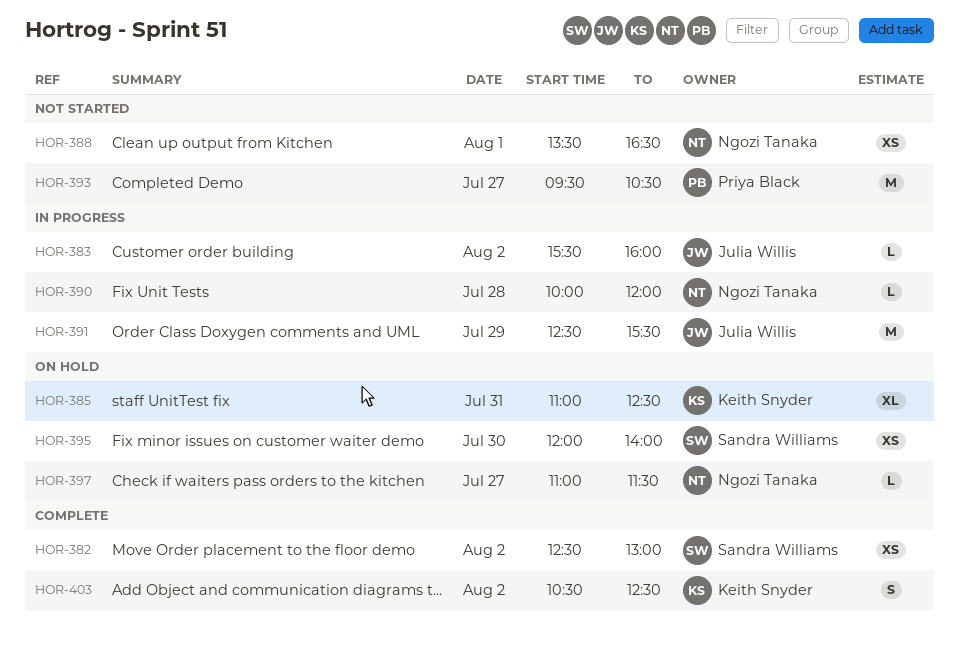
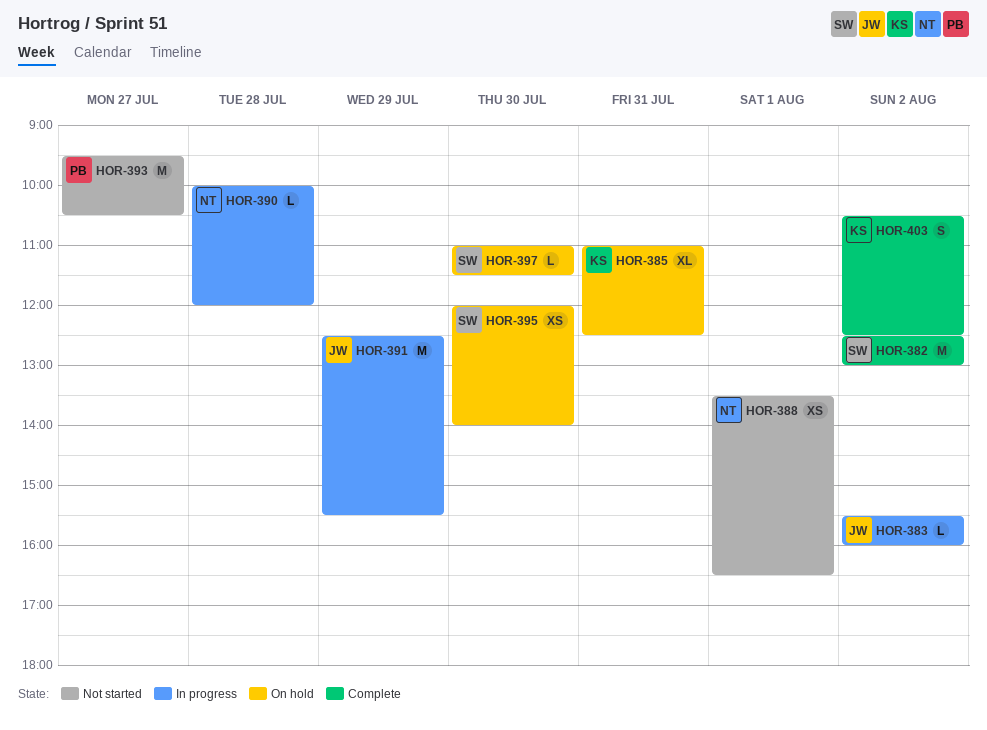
HOR-382, estimate: XS -> M
HOR-397, owner: Ngozi Tanaka -> Sandra Williams
HOR-397, day: Jul 27 -> Jul 30

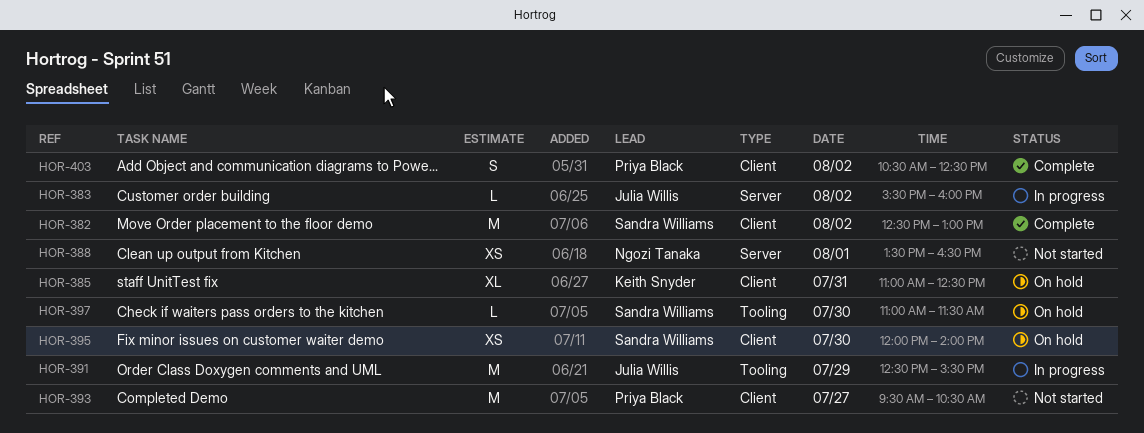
HOR-390: present -> none
HOR-403, owner: Keith Snyder -> Priya Black

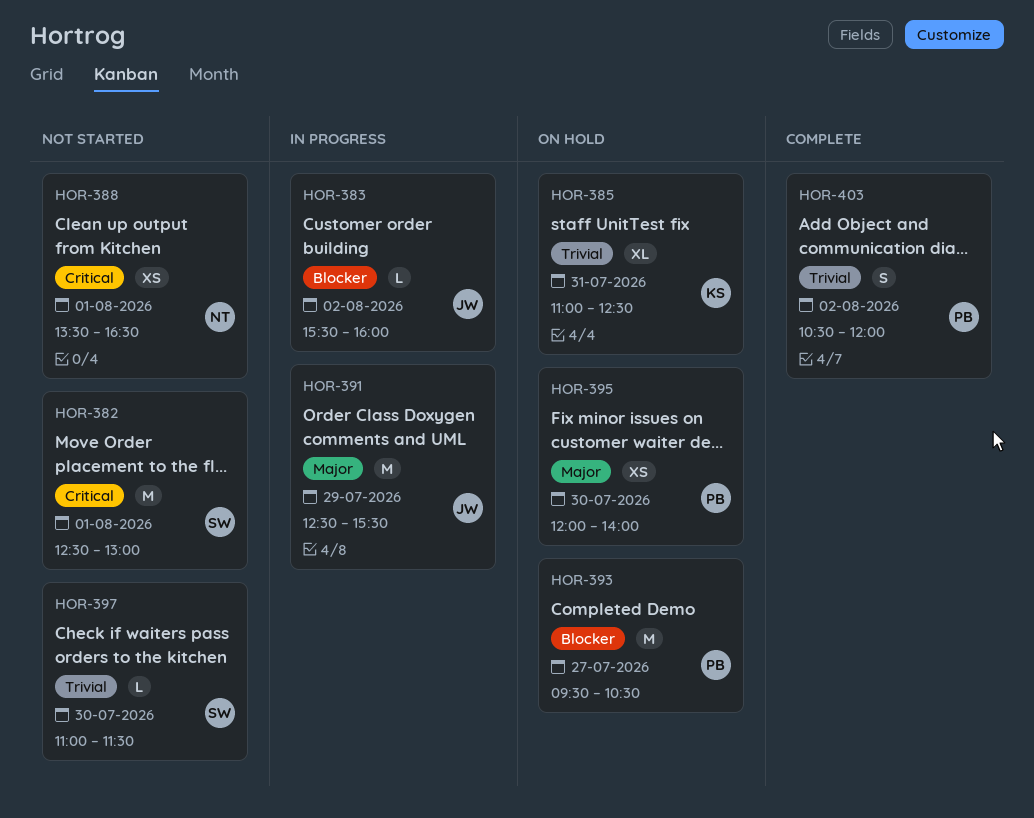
HOR-382, status: Complete -> Not started
HOR-382, day: Aug 2 -> Aug 1
HOR-393, status: Not started -> On hold
HOR-395, owner: Sandra Williams -> Priya Black
HOR-397, status: On hold -> Not started
HOR-403, ends: 12:30 -> 12:00

